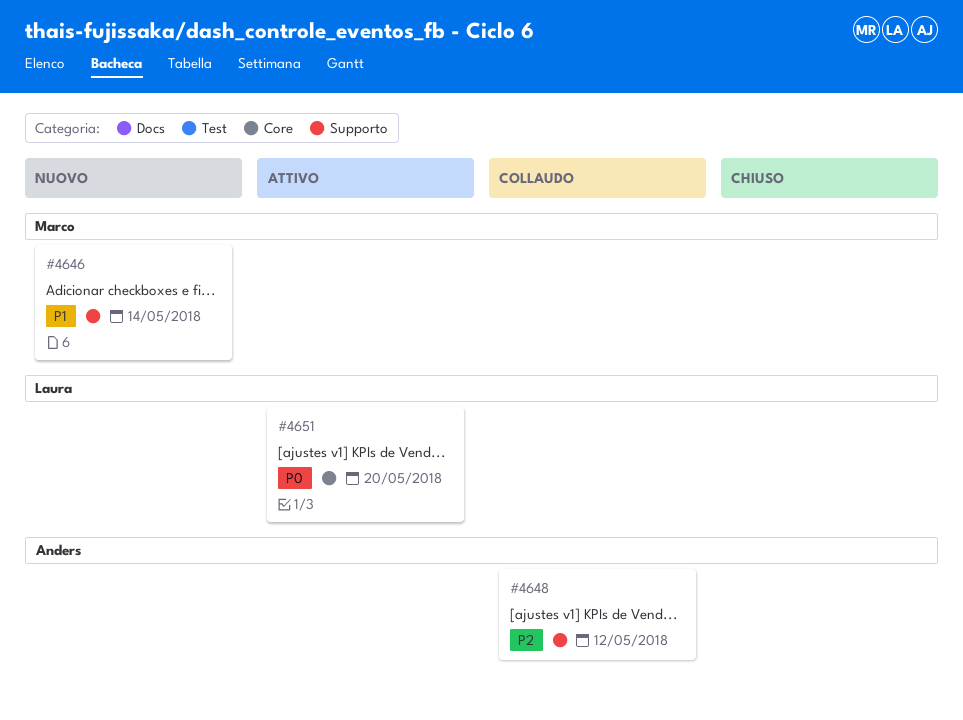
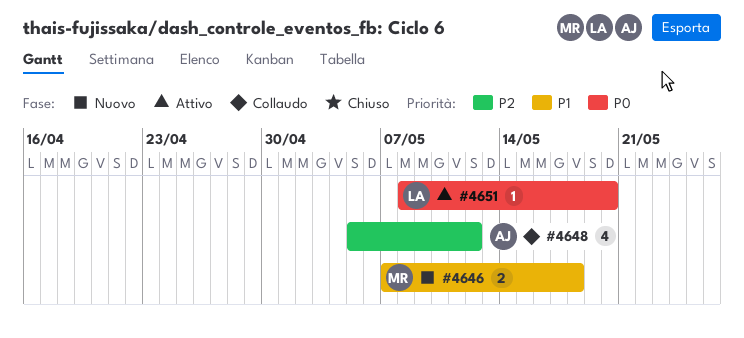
#4646, due: May 14 -> May 18

